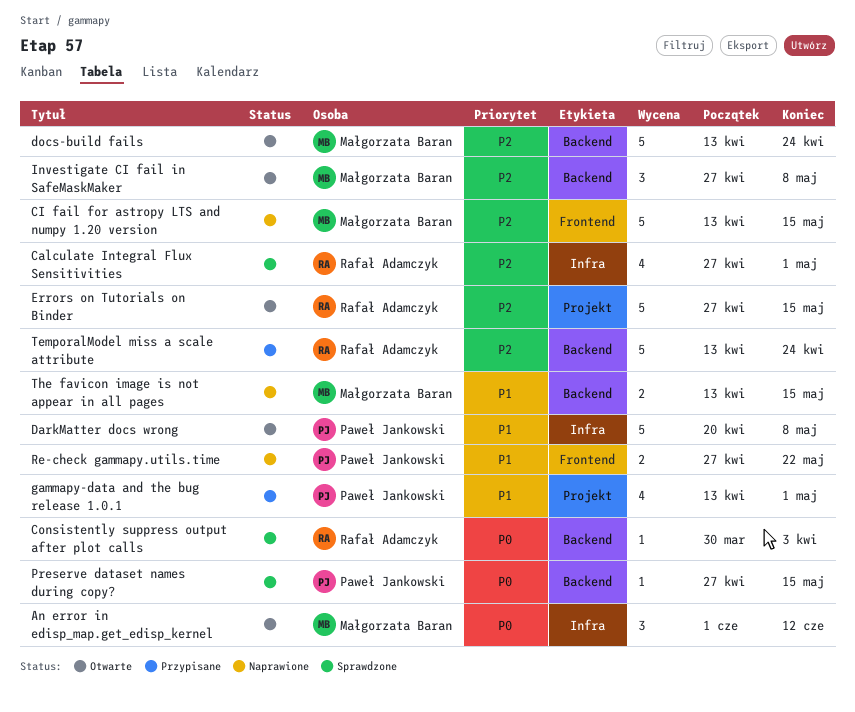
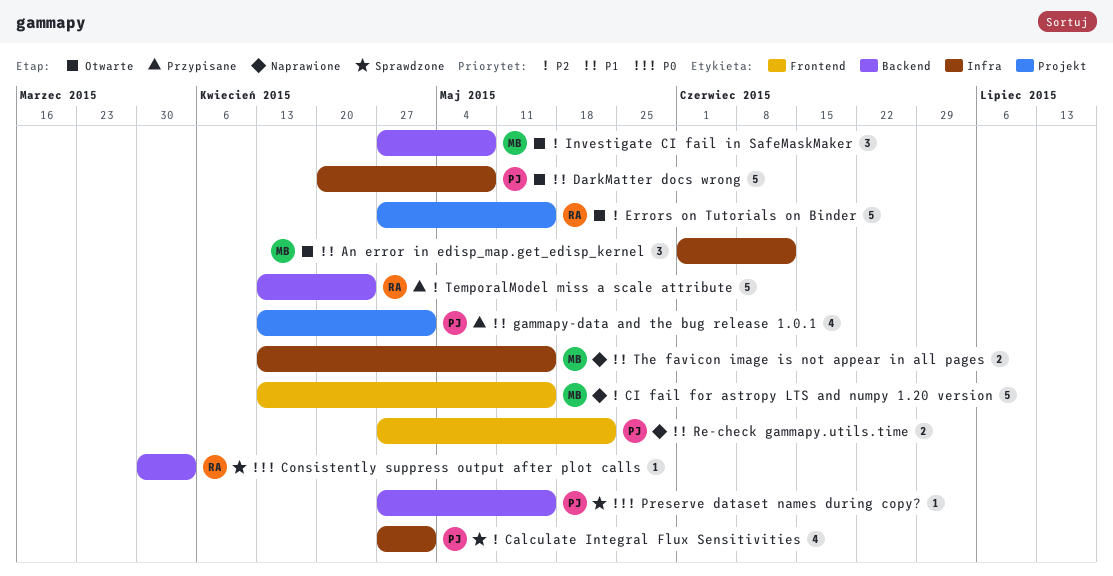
An error in edisp_map.get_edisp_kernel, priority: P0 -> P1
Calculate Integral Flux Sensitivities, owner: Rafał Adamczyk -> Paweł Jankowski
docs-build fails: present -> none
The favicon image is not appear in all pages, label: Backend -> Infra

